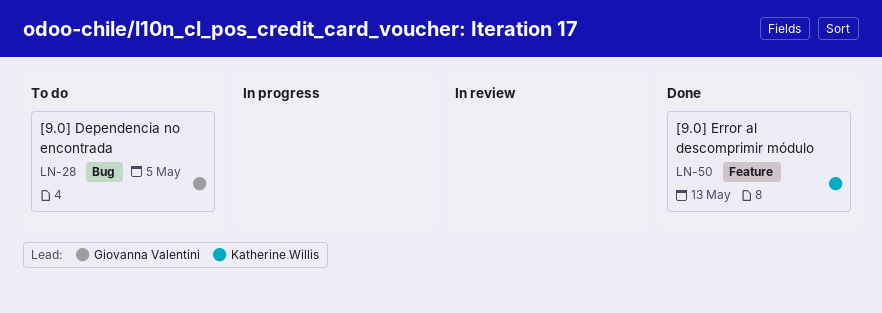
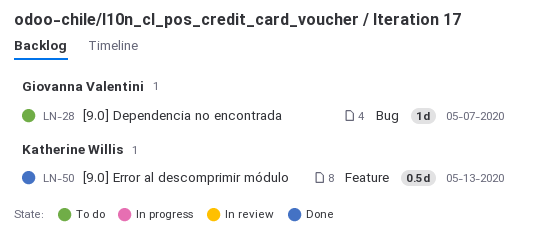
LN-28, due: May 5 -> May 7

